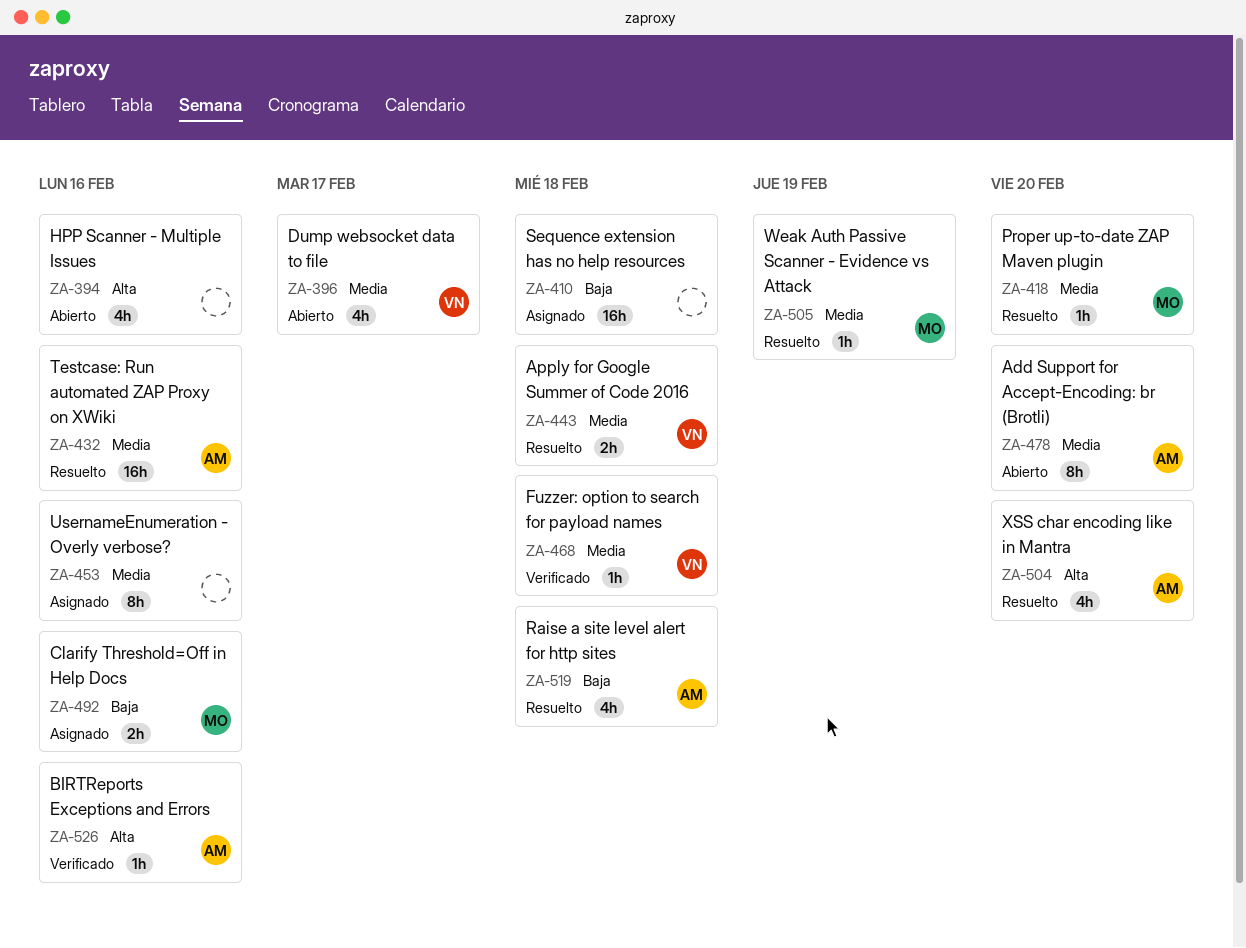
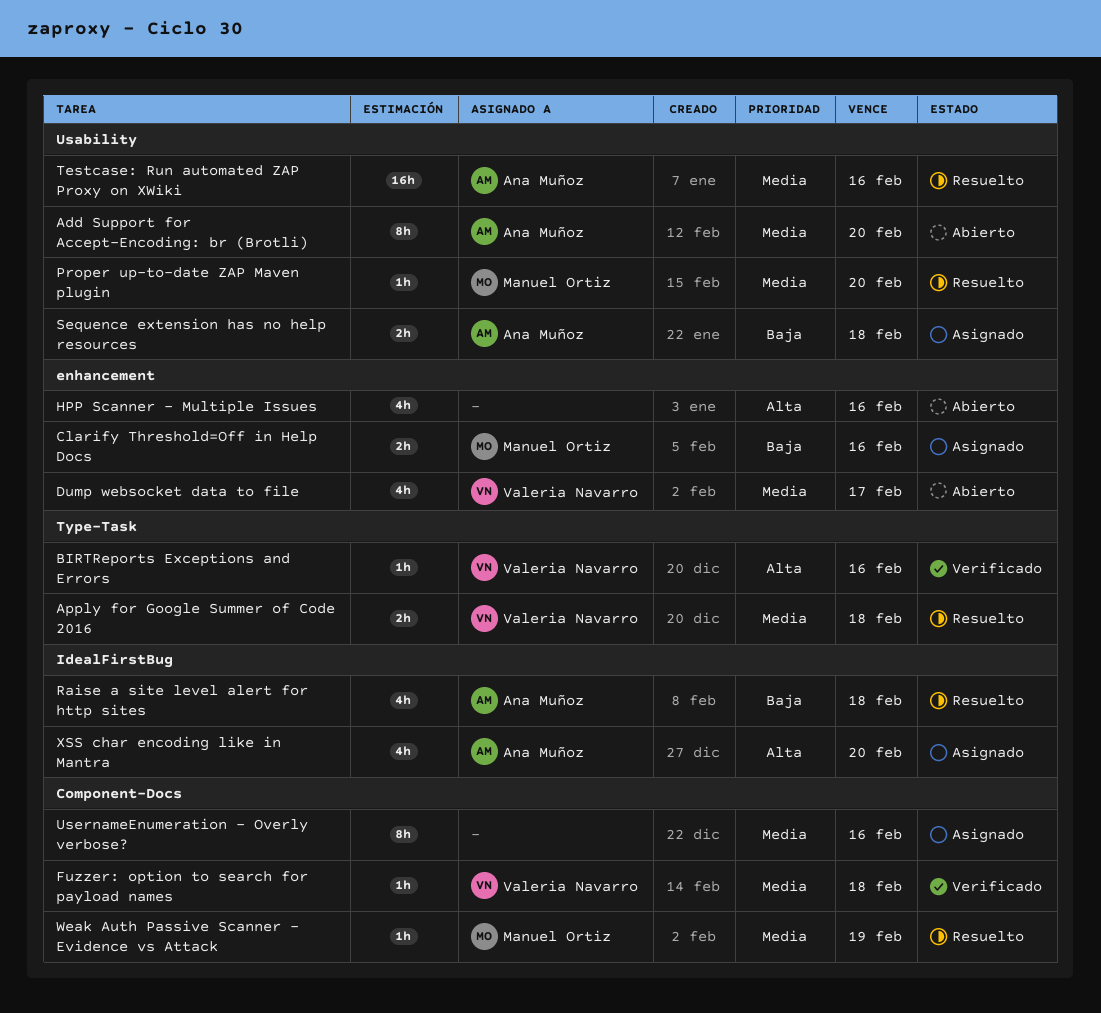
BIRTReports Exceptions and Errors, owner: Ana Muñoz -> Valeria Navarro
Sequence extension has no help resources, owner: none -> Ana Muñoz
Sequence extension has no help resources, estimate: 16h -> 2h
XSS char encoding like in Mantra, status: Resuelto -> Asignado

